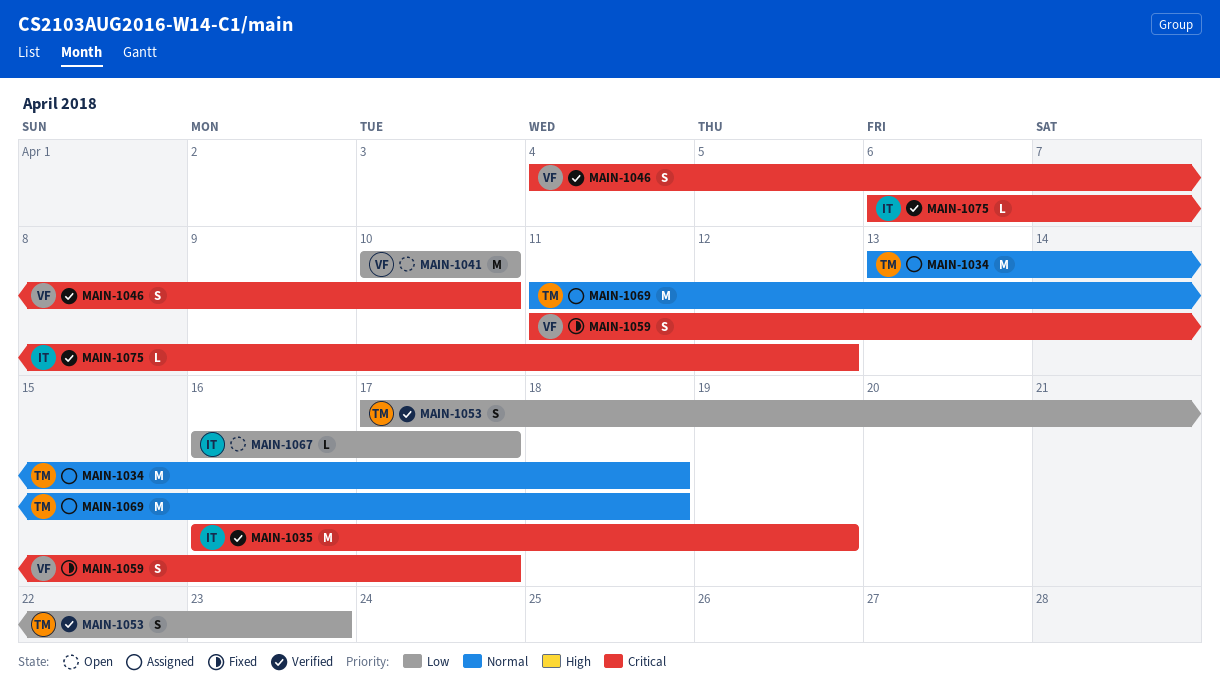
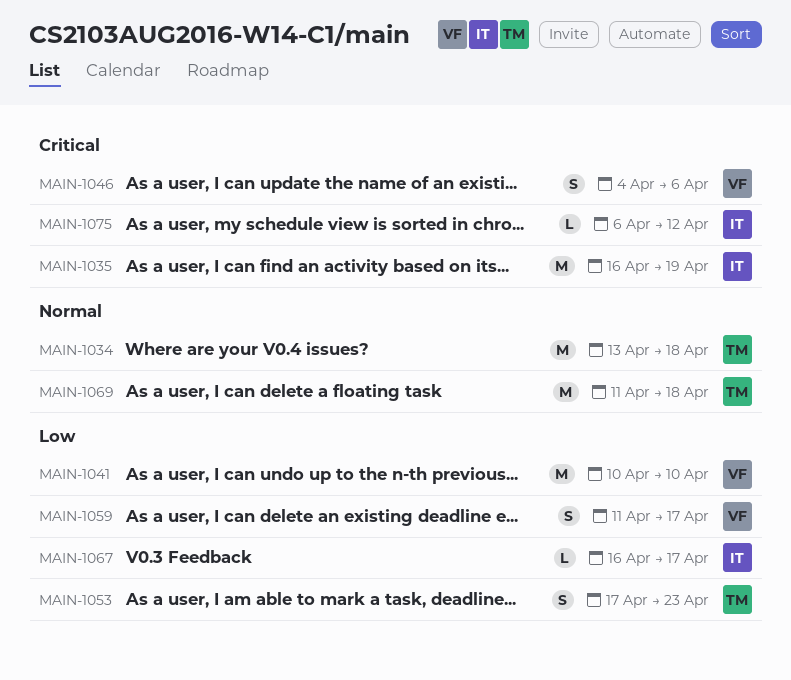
MAIN-1046, due: Apr 10 -> Apr 6
MAIN-1059, priority: Critical -> Low

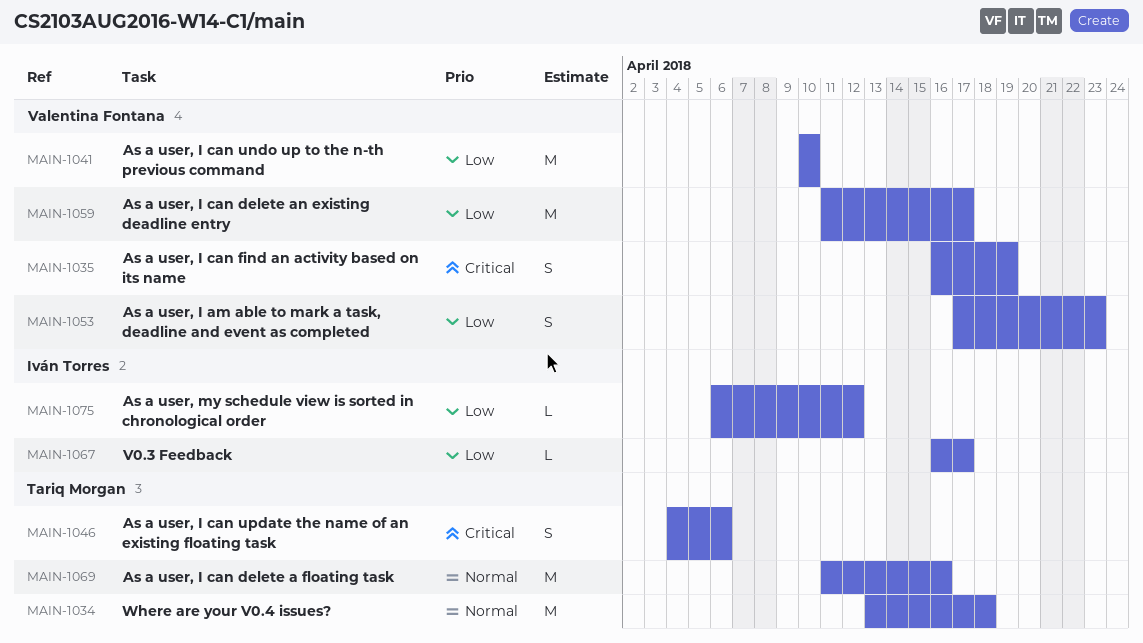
MAIN-1035, owner: Iván Torres -> Valentina Fontana
MAIN-1035, estimate: M -> S
MAIN-1046, owner: Valentina Fontana -> Tariq Morgan
MAIN-1053, owner: Tariq Morgan -> Valentina Fontana
MAIN-1059, estimate: S -> M
MAIN-1069, due: Apr 18 -> Apr 16
MAIN-1075, priority: Critical -> Low

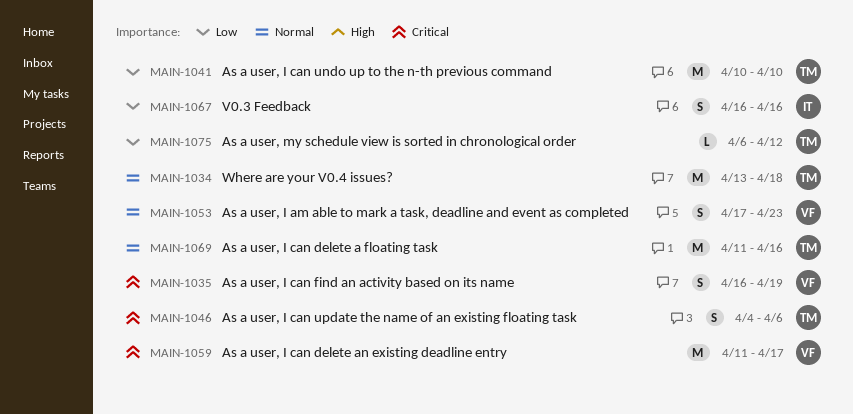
MAIN-1041, owner: Valentina Fontana -> Tariq Morgan
MAIN-1053, priority: Low -> Normal
MAIN-1059, priority: Low -> Critical
MAIN-1067, estimate: L -> S
MAIN-1067, due: Apr 17 -> Apr 16
MAIN-1075, owner: Iván Torres -> Tariq Morgan

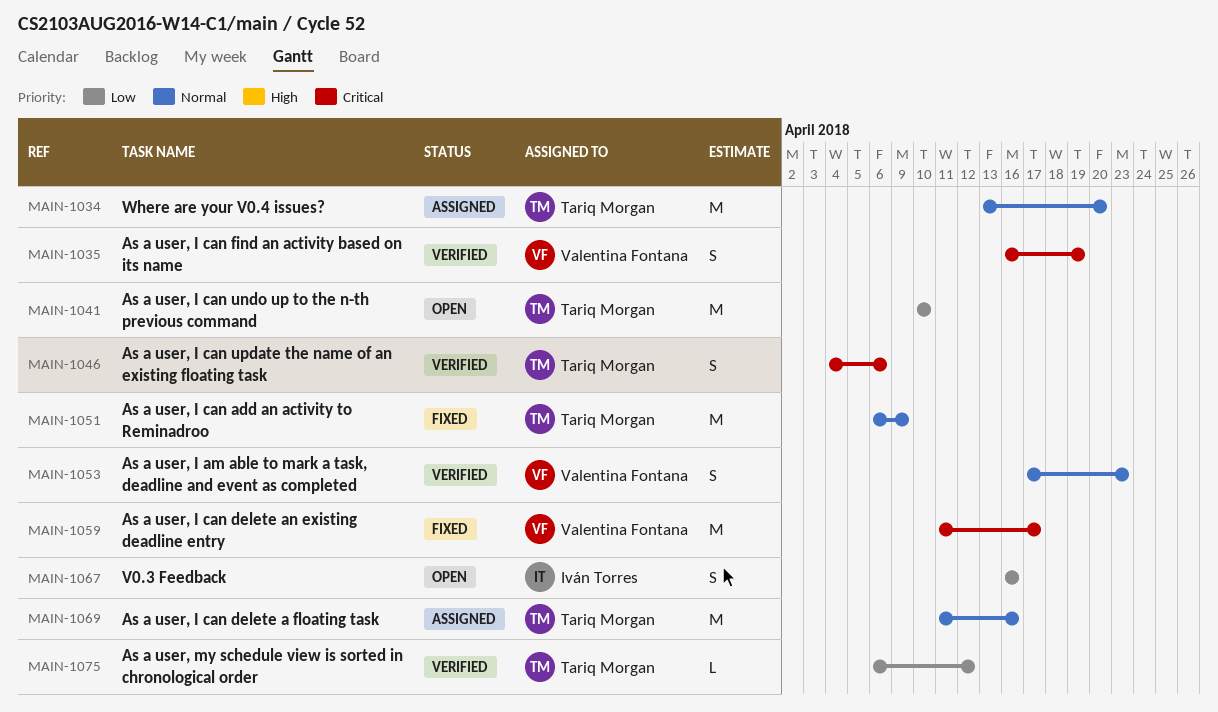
MAIN-1034, due: Apr 18 -> Apr 20
MAIN-1051: none -> present

